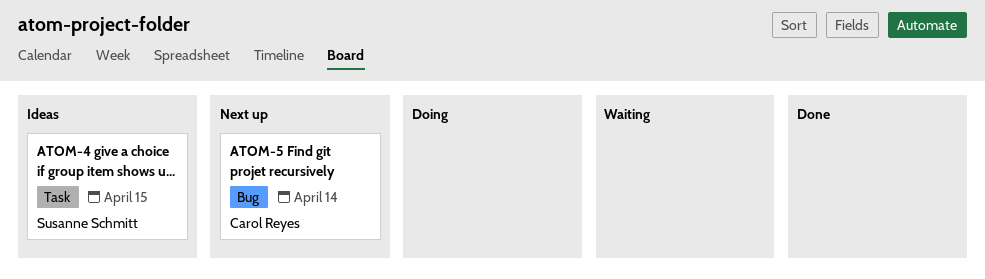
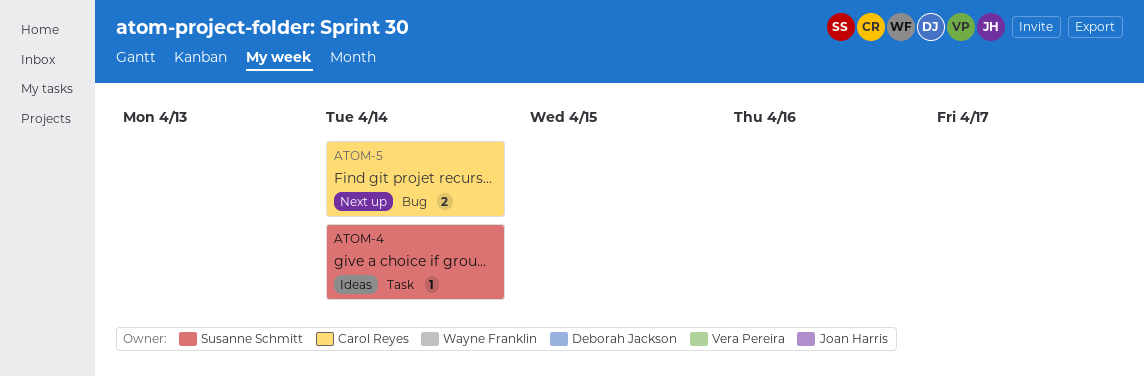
ATOM-4, due: Apr 15 -> Apr 14

